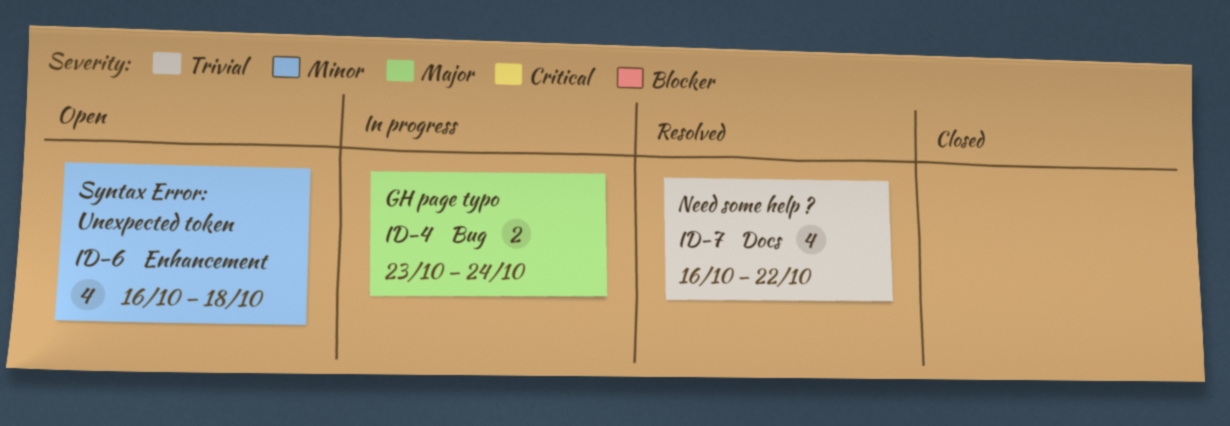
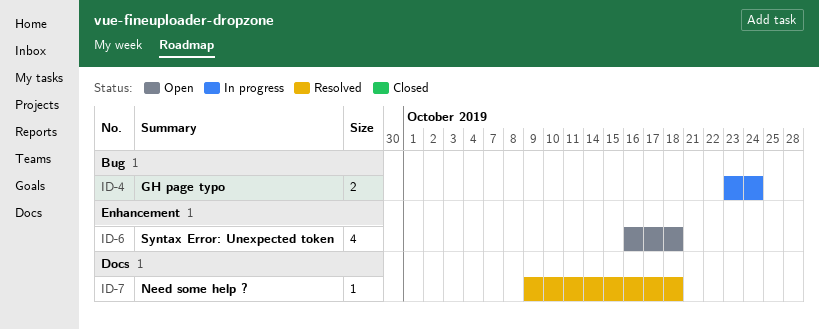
ID-7, estimate: 4 -> 1
ID-7, start: Oct 16 -> Oct 9
ID-7, due: Oct 22 -> Oct 18

